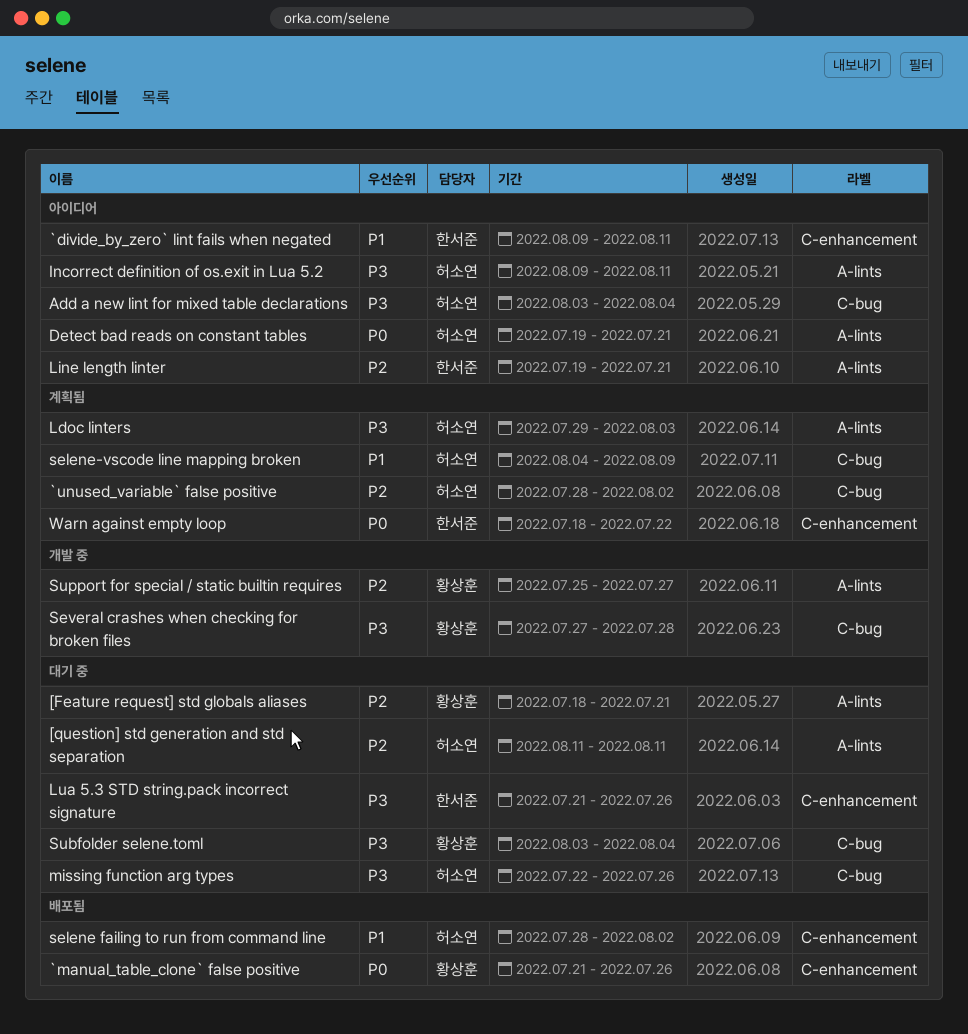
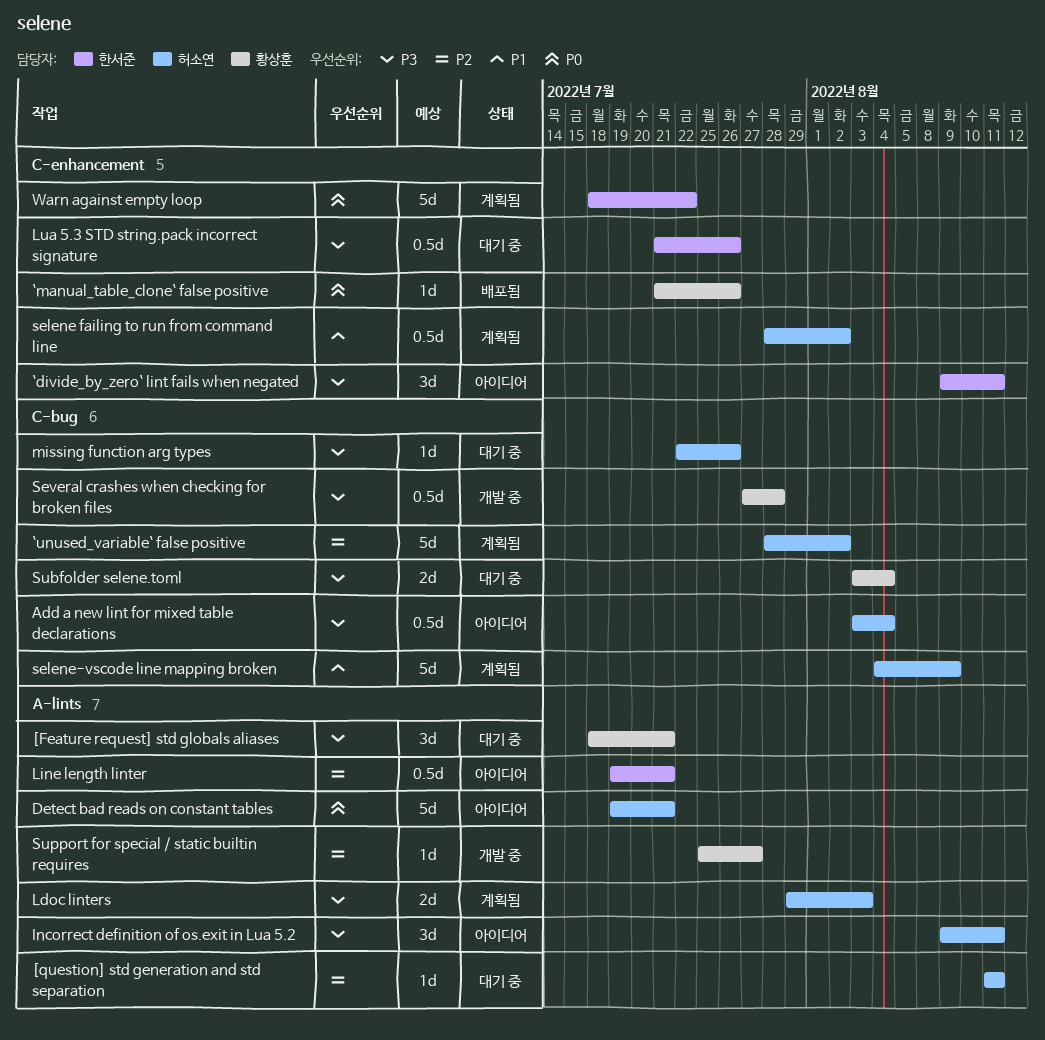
[Feature request] std globals aliases, priority: P2 -> P3
`divide_by_zero` lint fails when negated, priority: P1 -> P3
selene failing to run from command line, status: 배포됨 -> 계획됨

